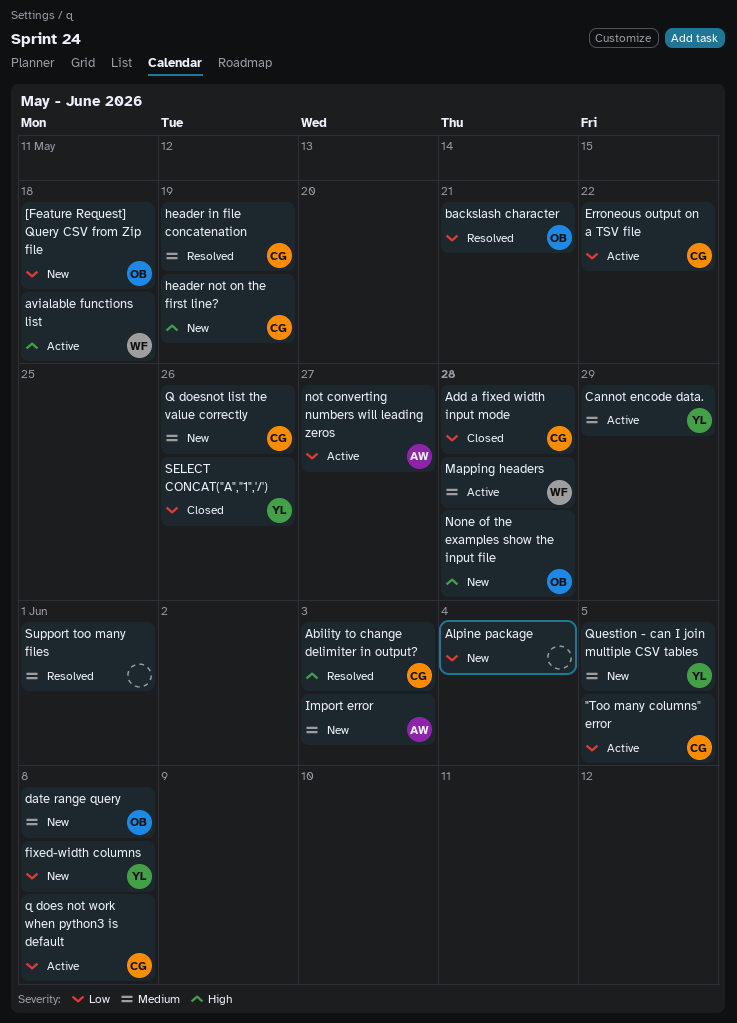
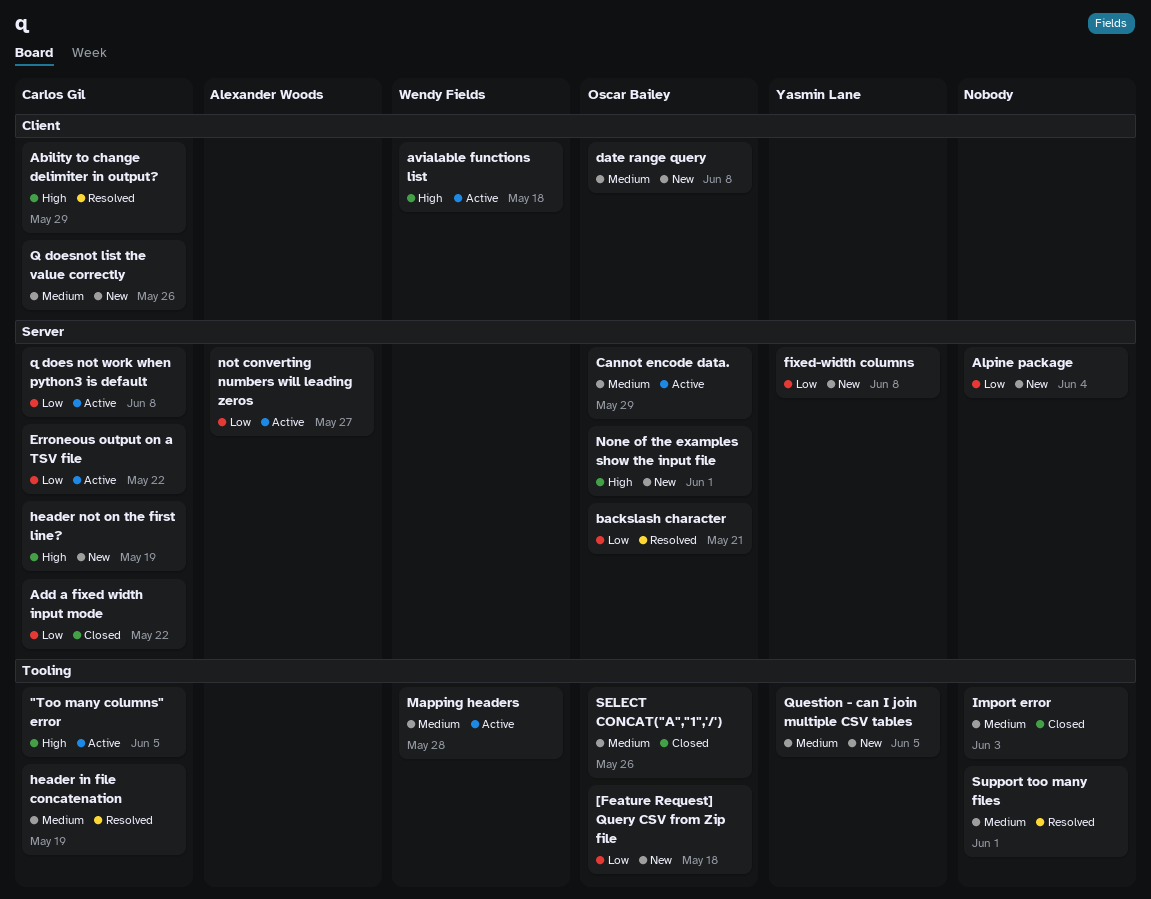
"Too many columns" error, priority: Low -> High
Ability to change delimiter in output?, due: Jun 3 -> May 29
Add a fixed width input mode, due: May 28 -> May 22
Cannot encode data., owner: Yasmin Lane -> Oscar Bailey
Import error, status: New -> Closed
Import error, owner: Alexander Woods -> none
None of the examples show the input file, due: May 28 -> Jun 1
SELECT CONCAT("A","1",'/'), owner: Yasmin Lane -> Oscar Bailey
SELECT CONCAT("A","1",'/'), priority: Low -> Medium

